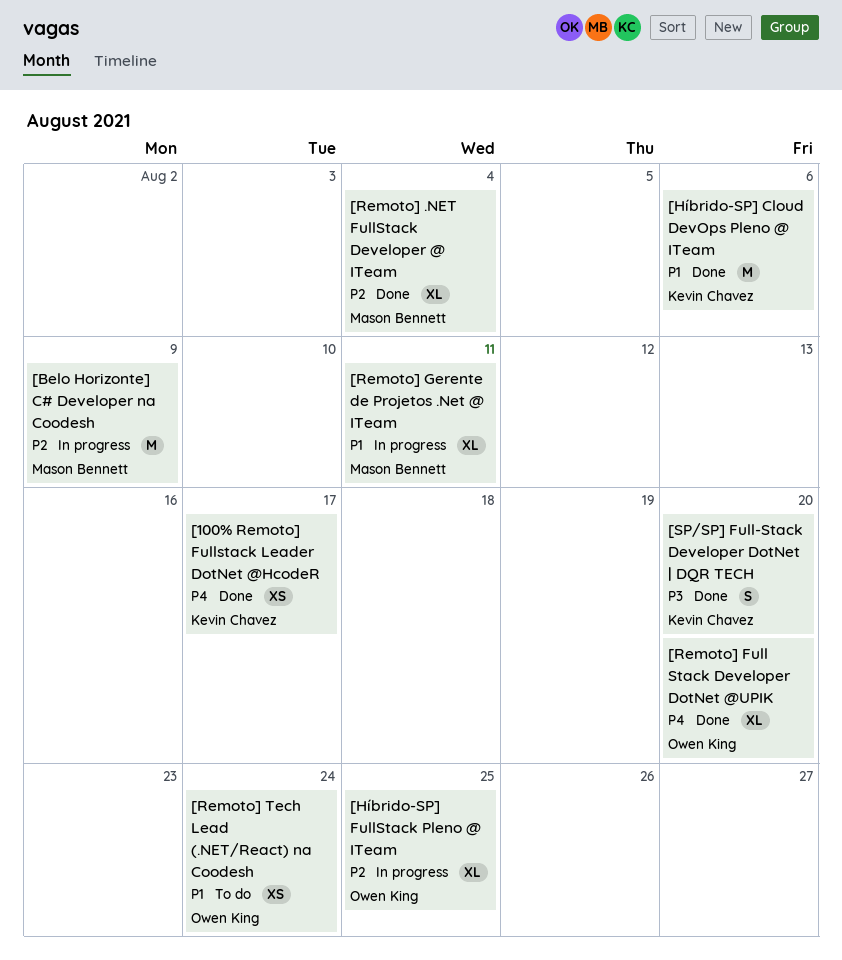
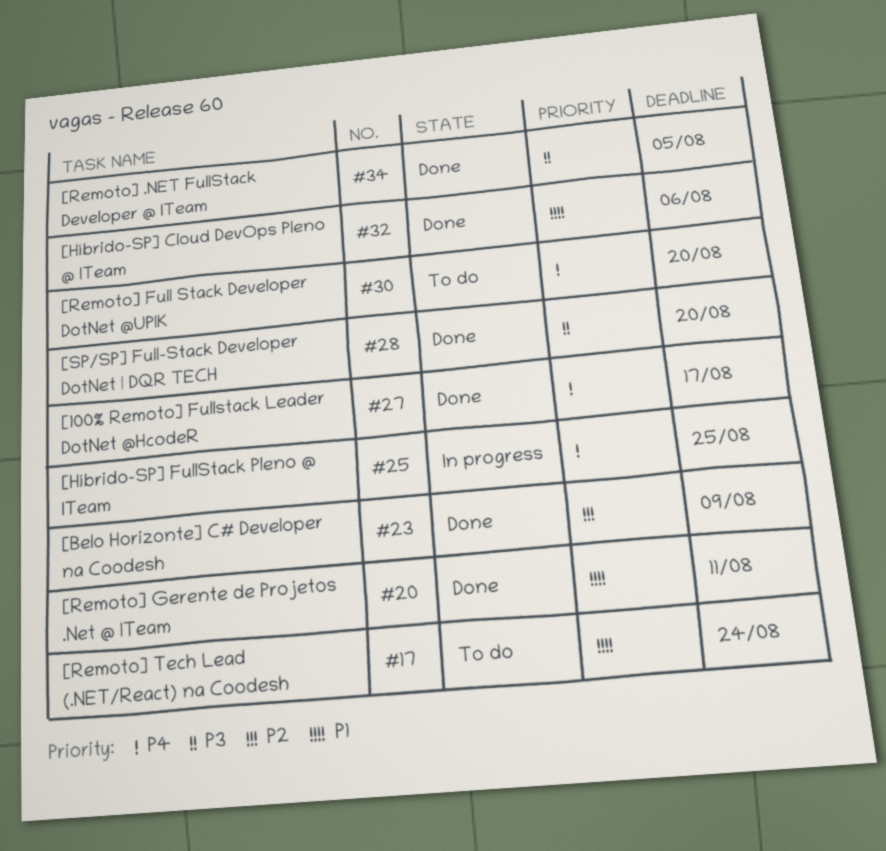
[Belo Horizonte] C# Developer na Coodesh, status: In progress -> Done
[Híbrido-SP] FullStack Pleno @ ITeam, priority: P2 -> P4
[Remoto] .NET FullStack Developer @ ITeam, priority: P2 -> P3
[Remoto] .NET FullStack Developer @ ITeam, due: Aug 4 -> Aug 5
[Remoto] Full Stack Developer DotNet @UPIK, status: Done -> To do
[Remoto] Gerente de Projetos .Net @ ITeam, status: In progress -> Done

